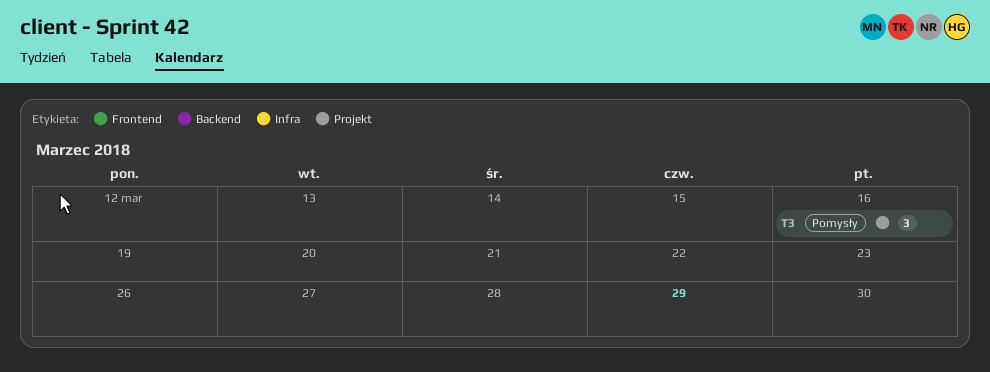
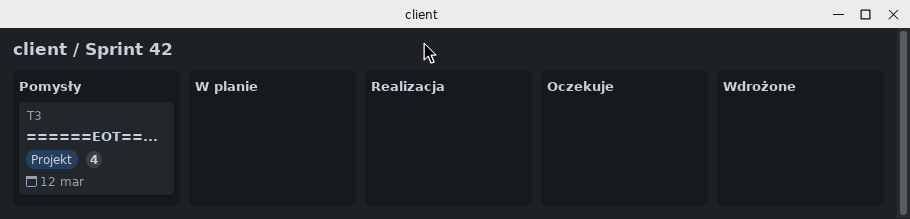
T3, estimate: 3 -> 4
T3, due: Mar 16 -> Mar 12

